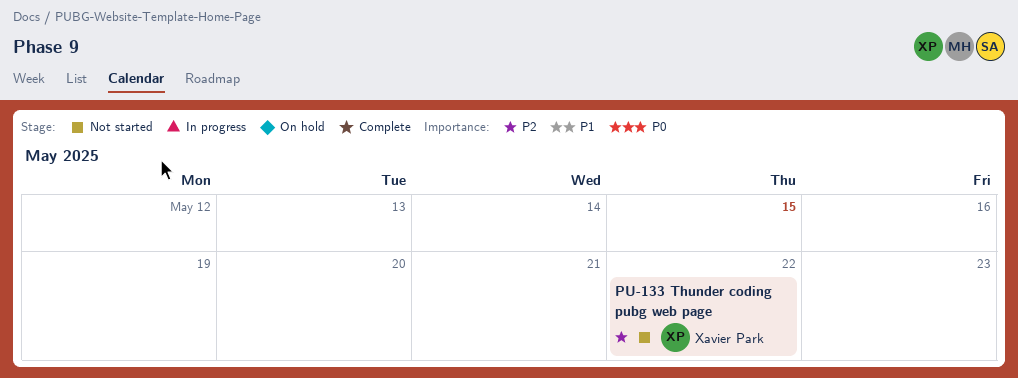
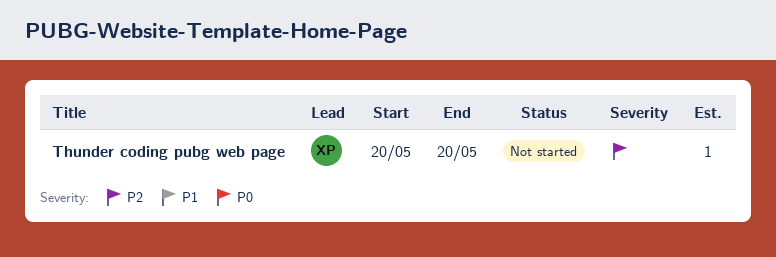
Thunder coding pubg web page, due: May 22 -> May 20

